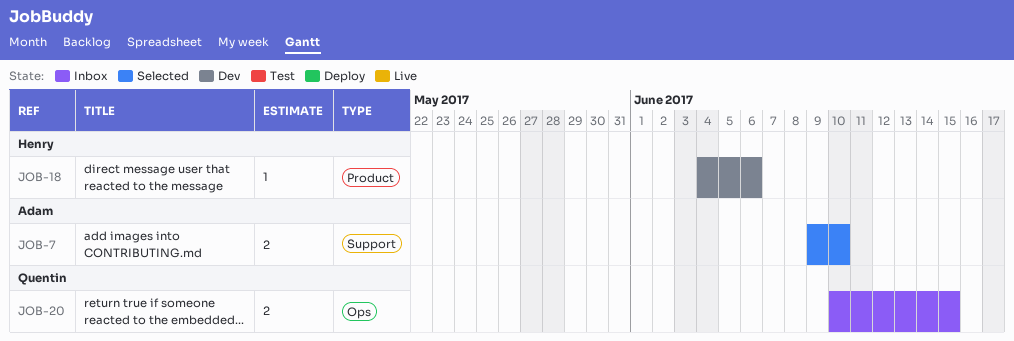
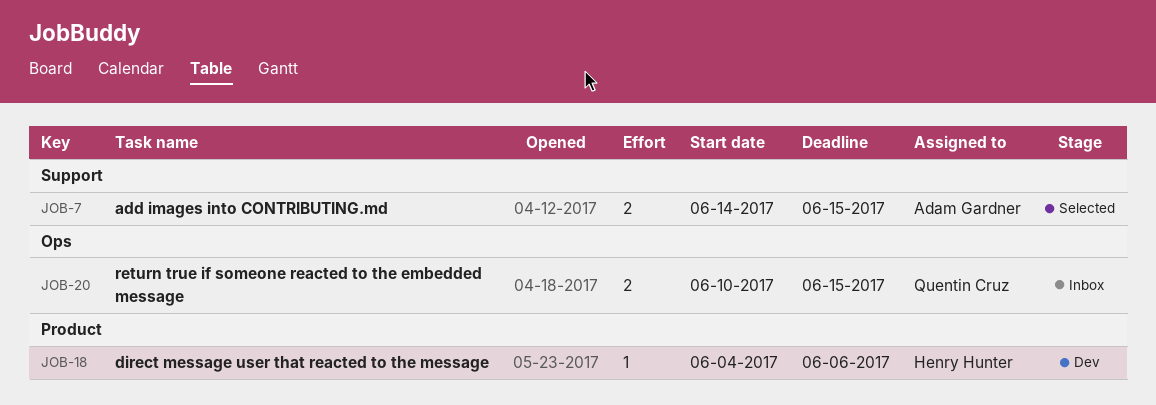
JOB-7, start: Jun 9 -> Jun 14
JOB-7, due: Jun 10 -> Jun 15

